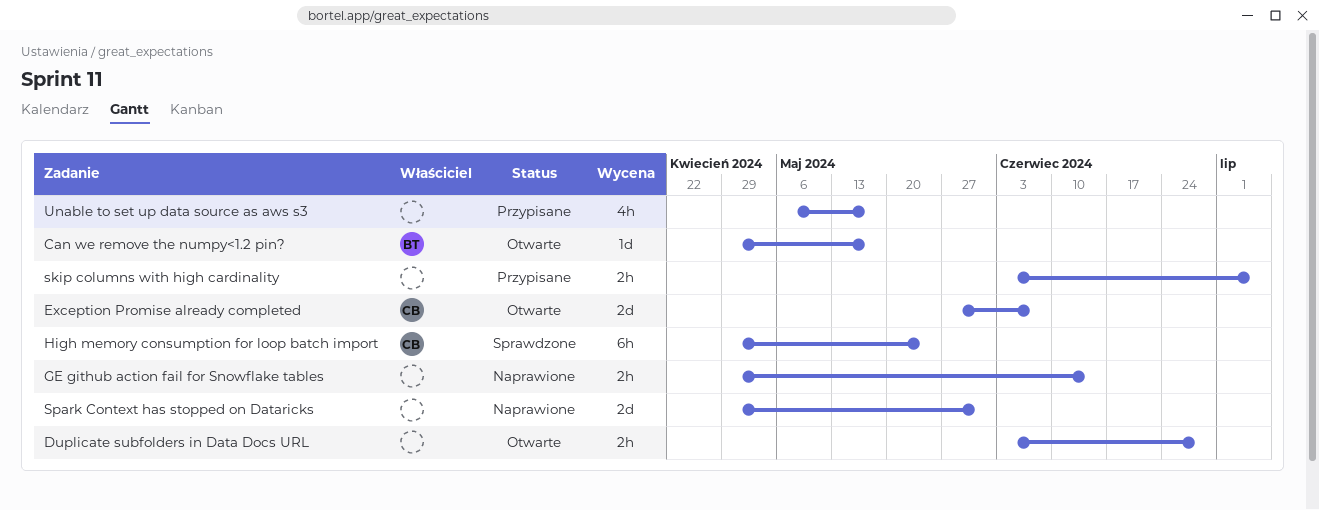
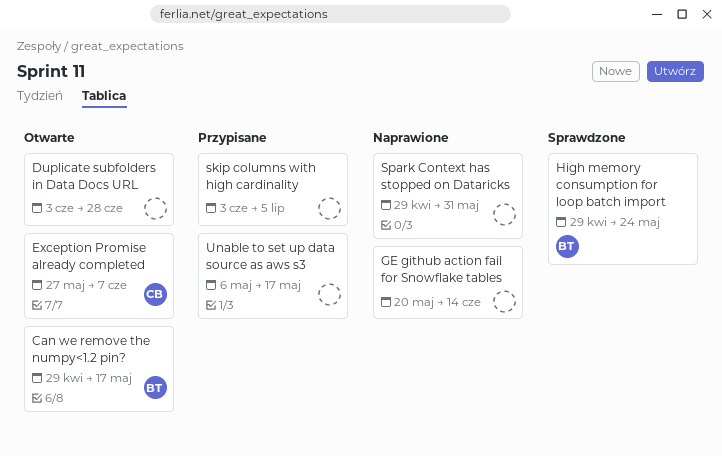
GE github action fail for Snowflake tables, start: Apr 29 -> May 20
High memory consumption for loop batch import, owner: CB -> BT

